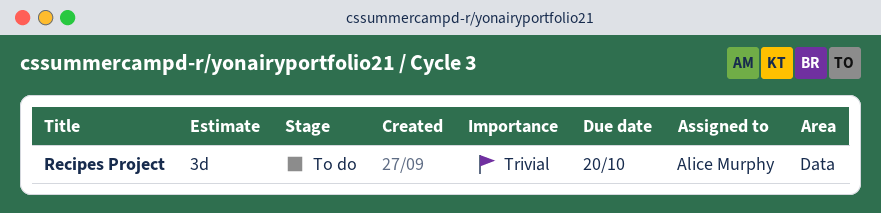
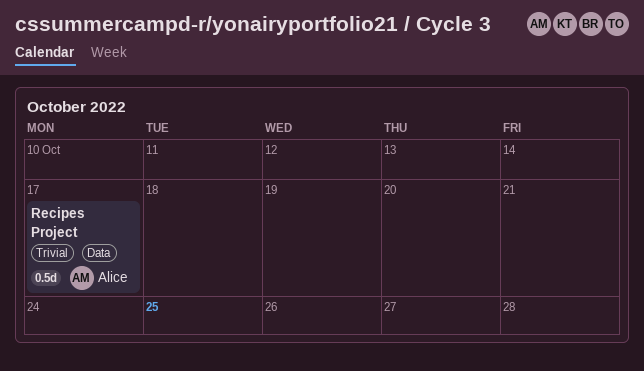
Recipes Project, estimate: 3d -> 0.5d
Recipes Project, due: Oct 20 -> Oct 17

